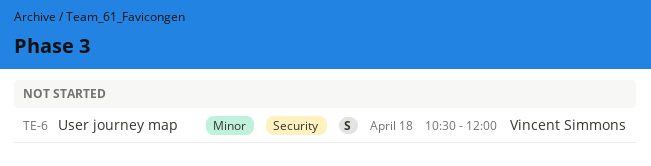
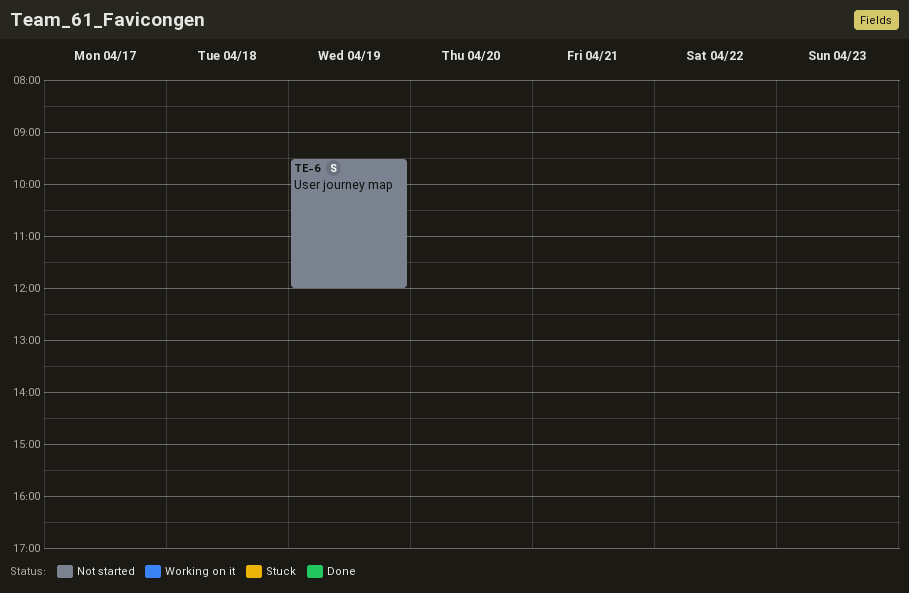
TE-6, day: Apr 18 -> Apr 19
TE-6, begins: 10:30 -> 09:30

